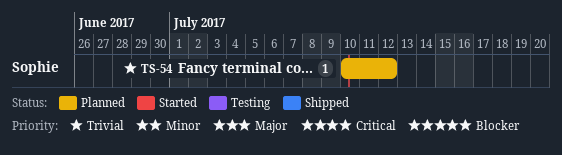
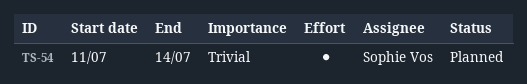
TS-54, start: Jul 10 -> Jul 11
TS-54, due: Jul 12 -> Jul 14

